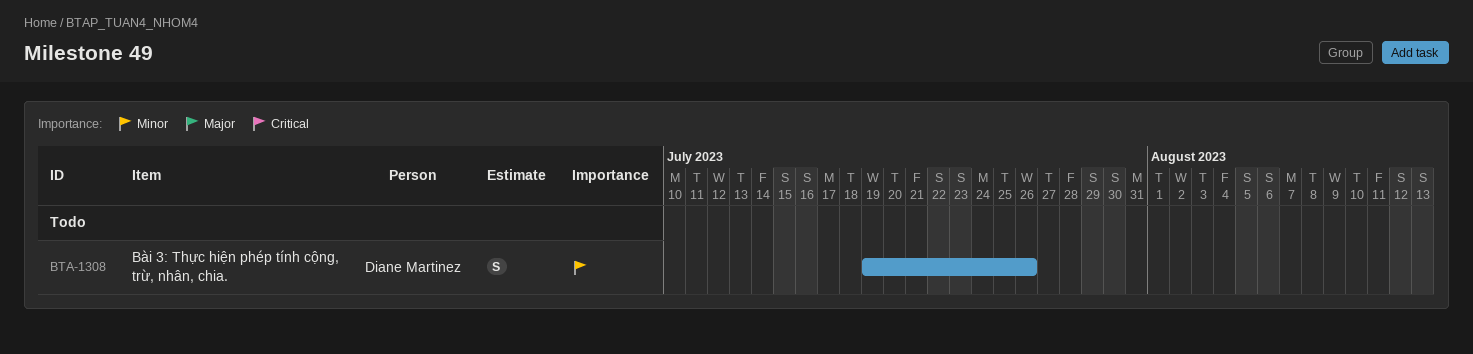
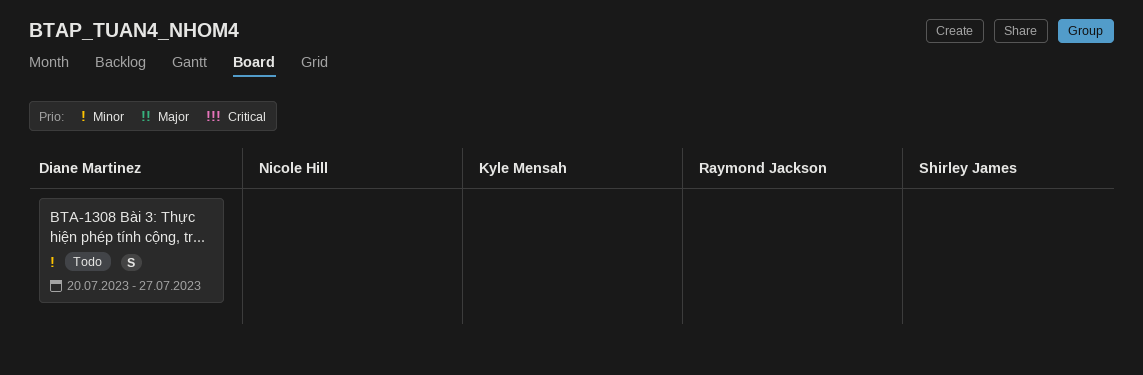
BTA-1308, start: Jul 19 -> Jul 20
BTA-1308, due: Jul 26 -> Jul 27

